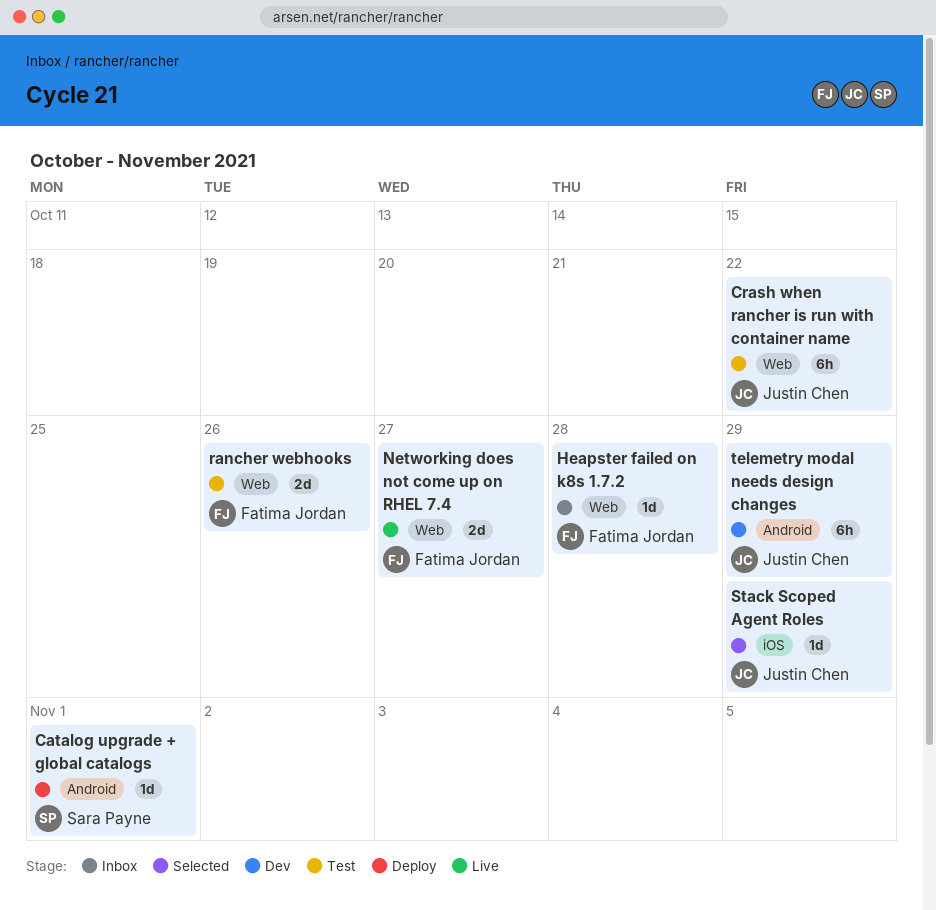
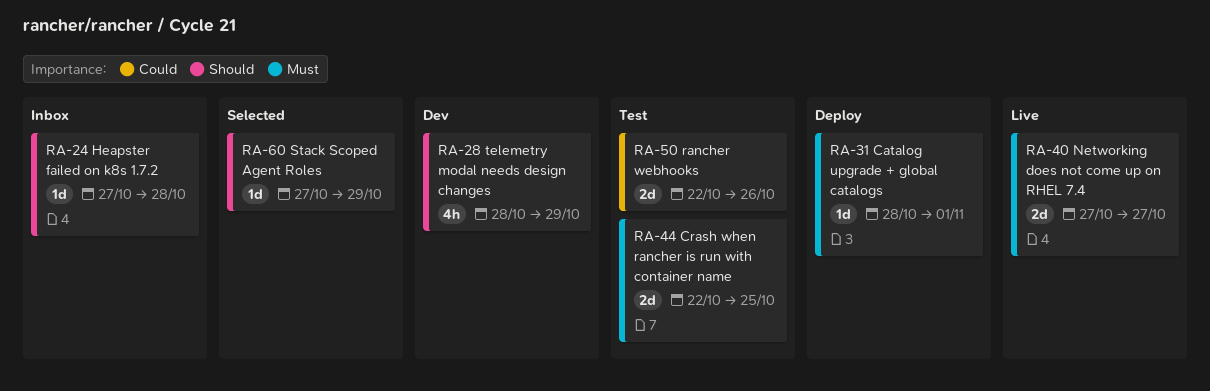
Crash when rancher is run with container name, estimate: 6h -> 2d
Crash when rancher is run with container name, due: Oct 22 -> Oct 25
telemetry modal needs design changes, estimate: 6h -> 4h

